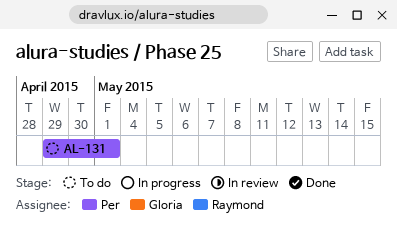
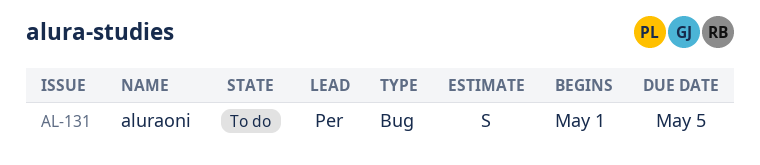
AL-131, start: Apr 29 -> May 1
AL-131, due: May 1 -> May 5

